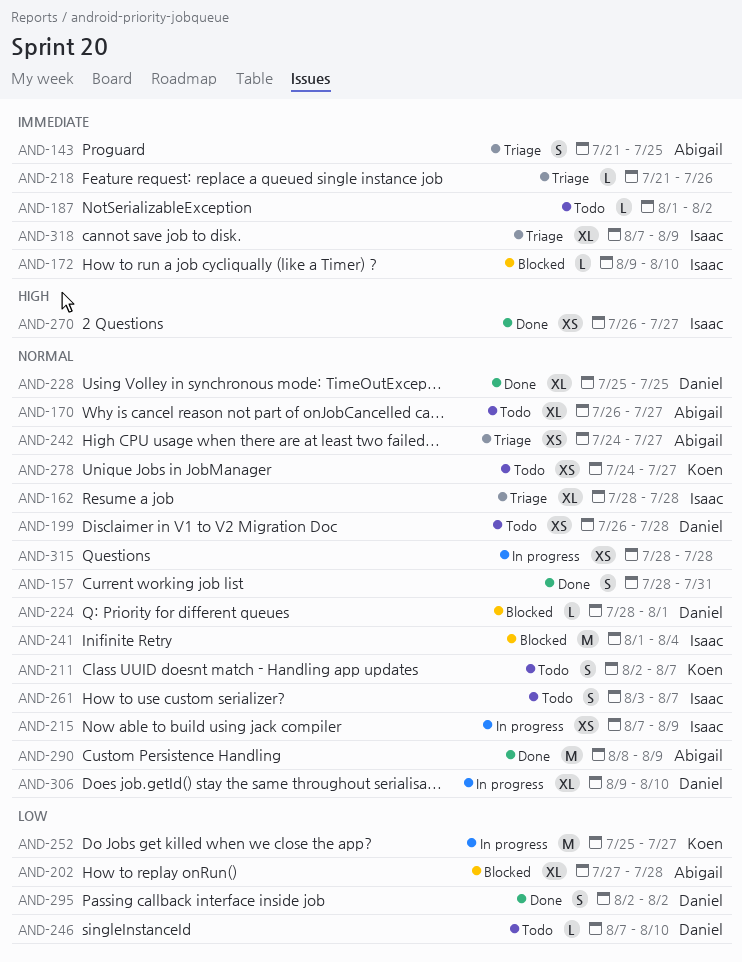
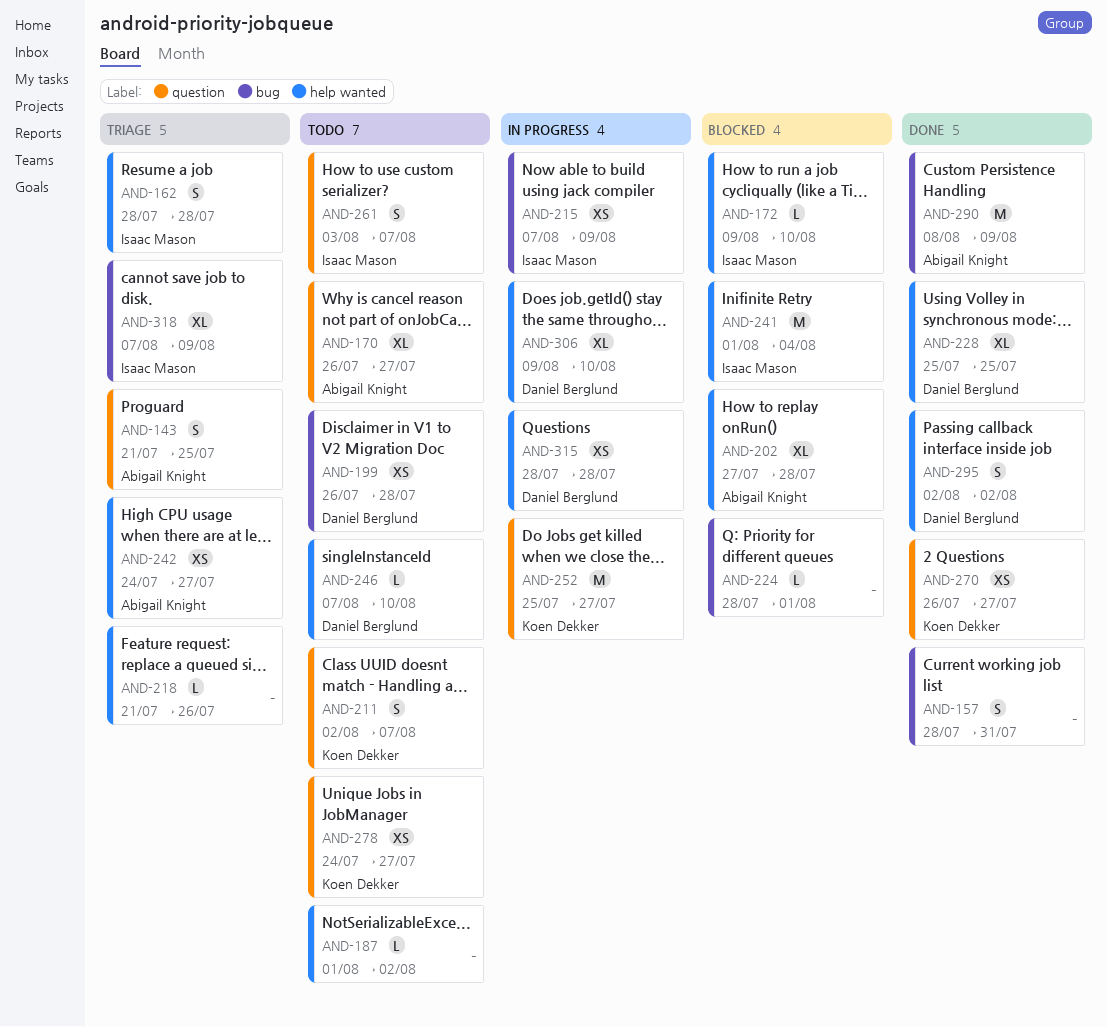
AND-162, estimate: XL -> S
AND-224, owner: Daniel Berglund -> none
AND-270, owner: Isaac Mason -> Koen Dekker
AND-315, owner: none -> Daniel Berglund

